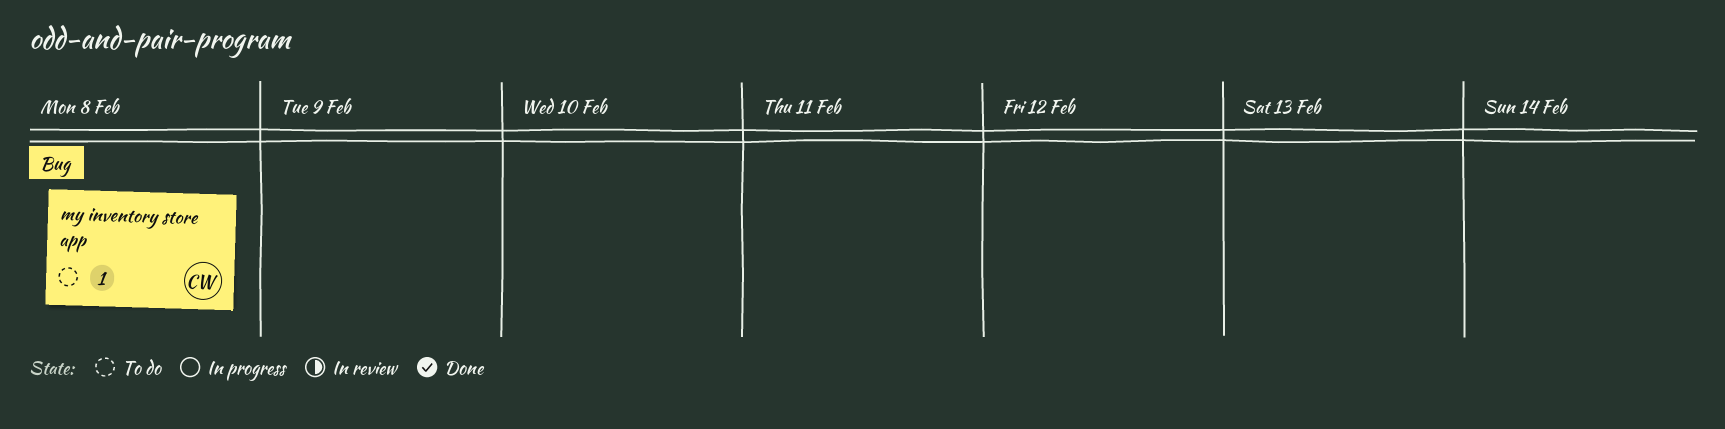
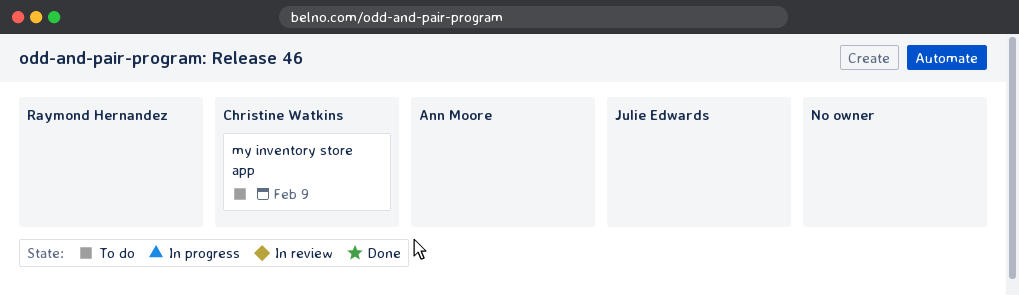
my inventory store app, due: Feb 8 -> Feb 9

